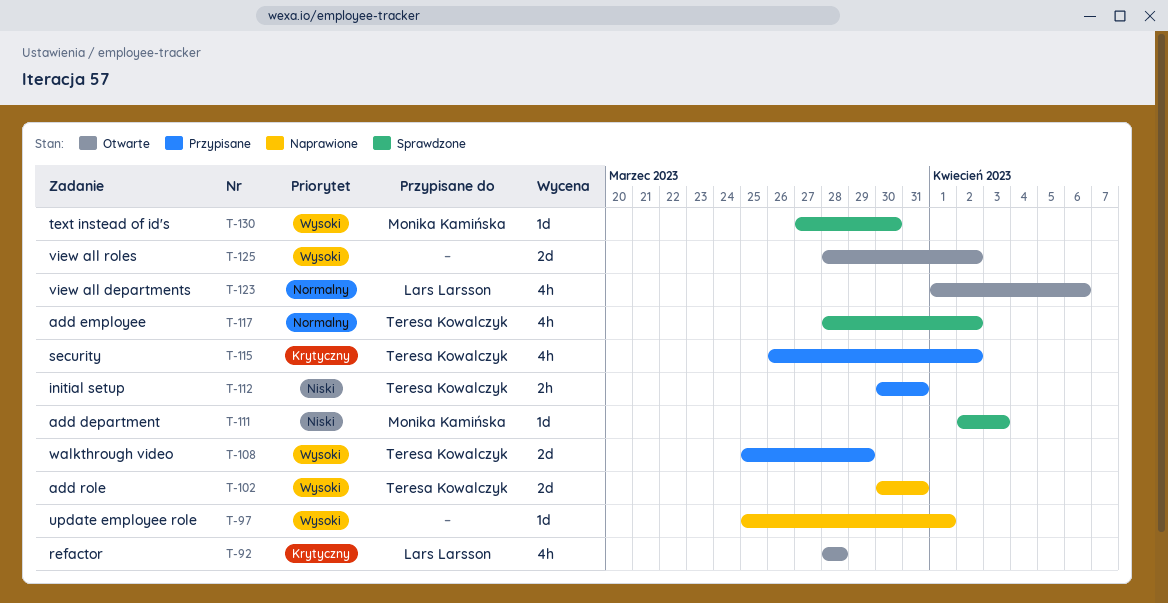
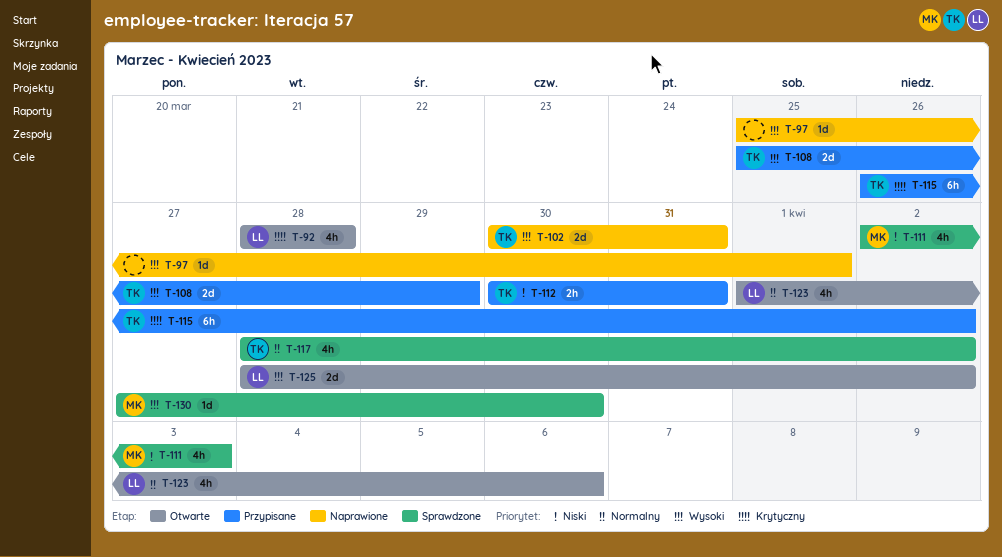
T-111, estimate: 1d -> 4h
T-115, estimate: 4h -> 6h
T-125, owner: none -> Lars Larsson

